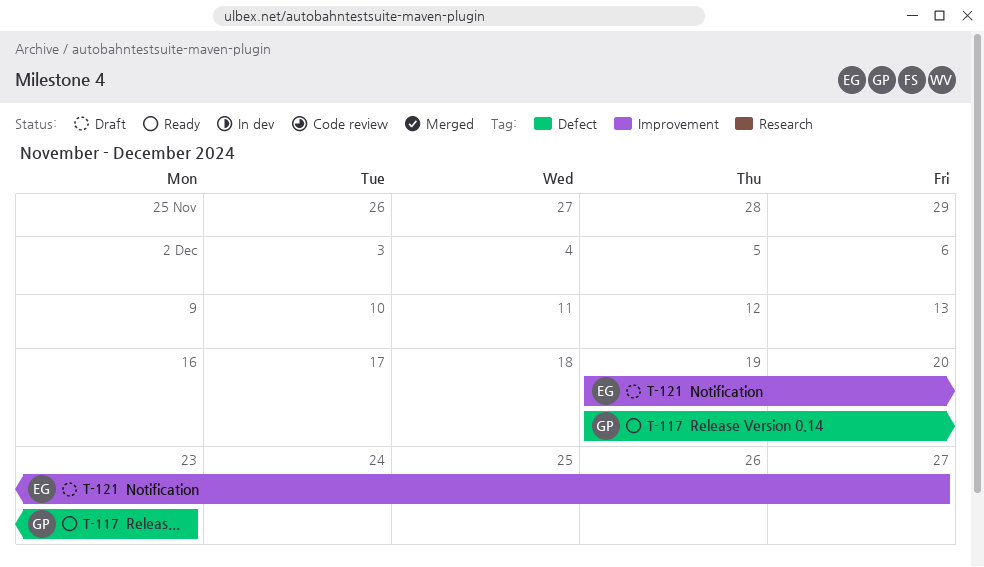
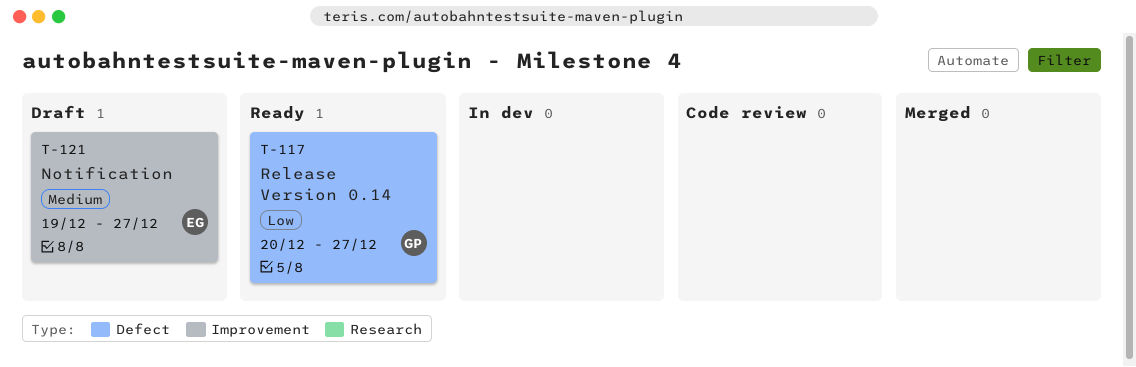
T-117, start: Dec 19 -> Dec 20
T-117, due: Dec 23 -> Dec 27

